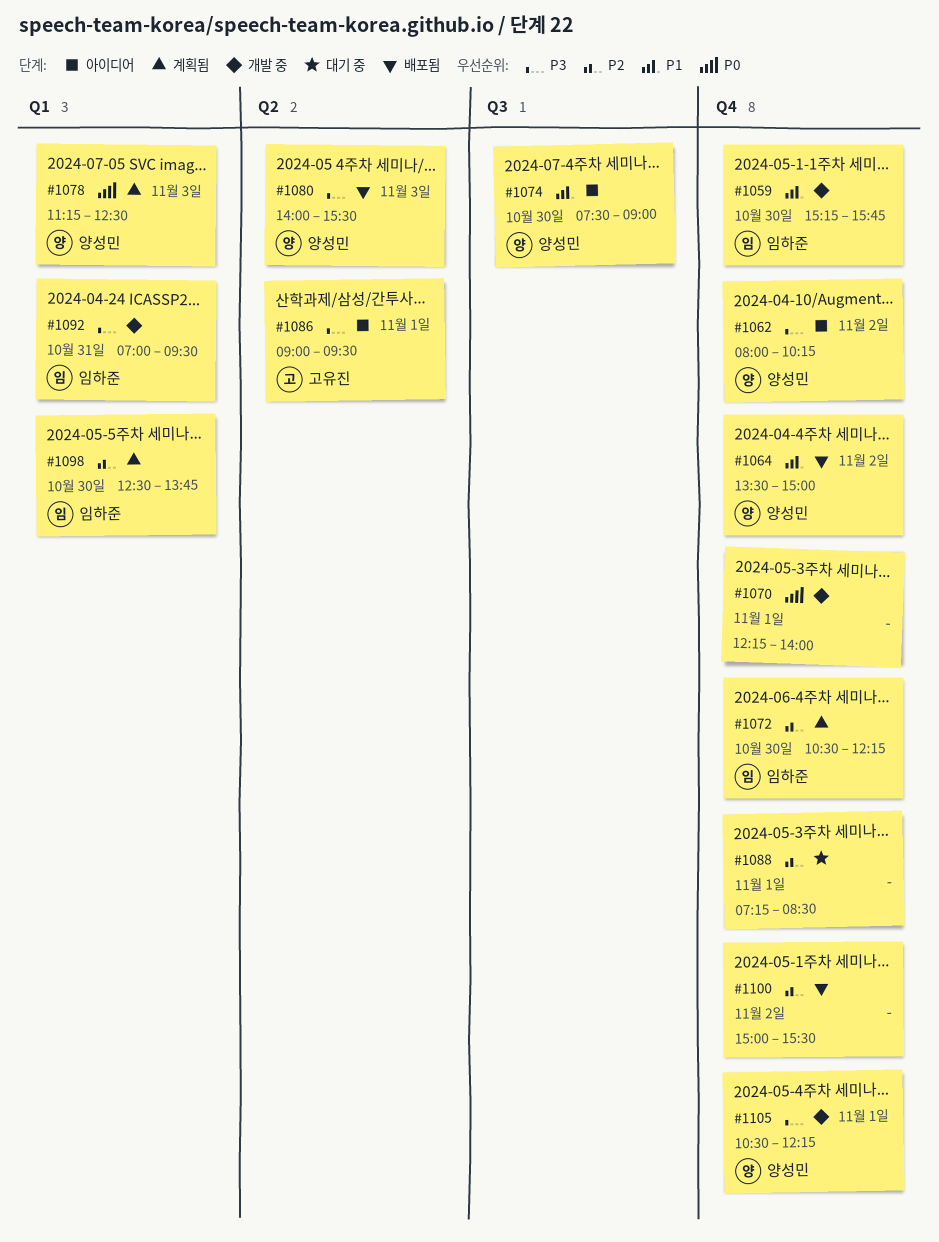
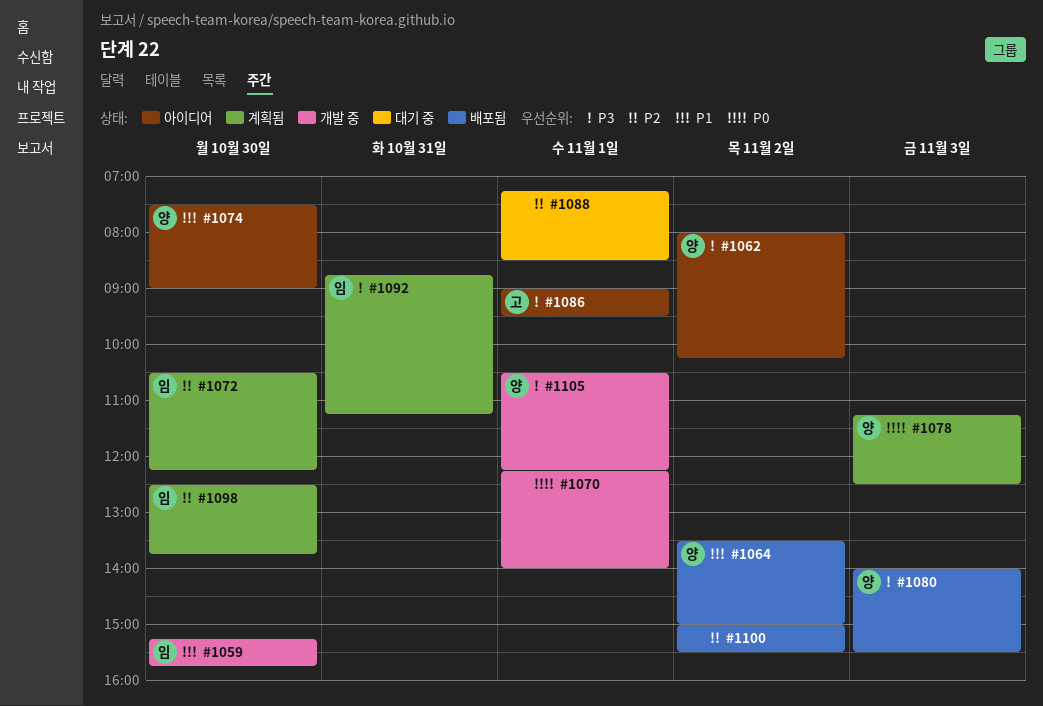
#1092, status: 개발 중 -> 계획됨
#1092, begins: 07:00 -> 08:45
#1092, ends: 09:30 -> 11:15

